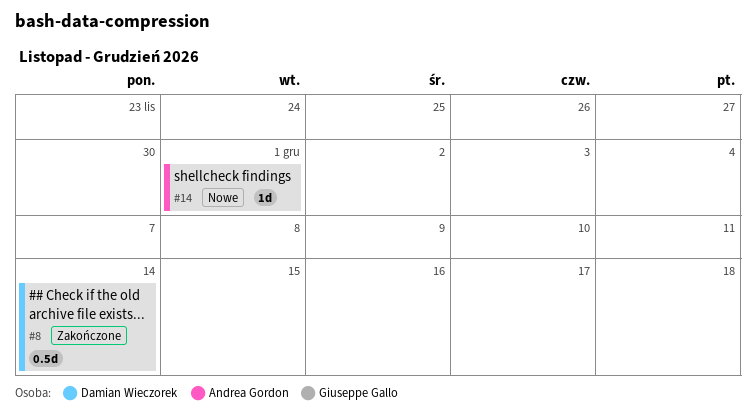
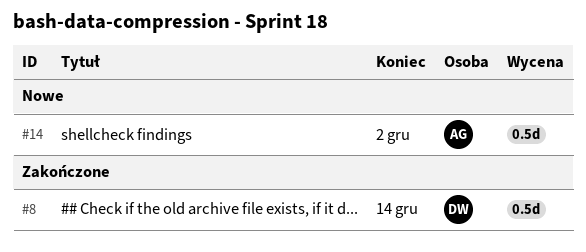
#14, estimate: 1d -> 0.5d
#14, due: Dec 1 -> Dec 2

